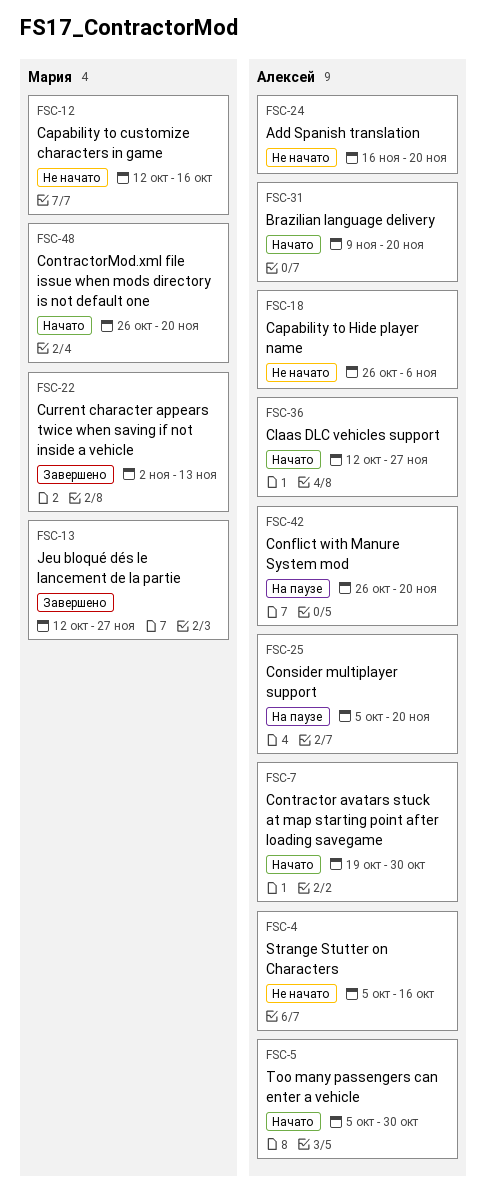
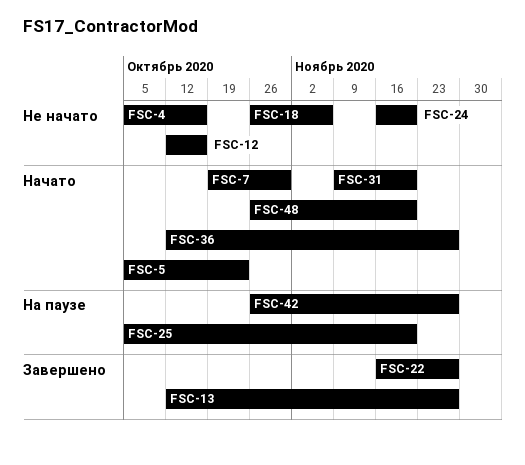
FSC-5, due: Oct 30 -> Oct 23
FSC-22, start: Nov 2 -> Nov 16
FSC-22, due: Nov 13 -> Nov 27
FSC-42, due: Nov 20 -> Nov 27

